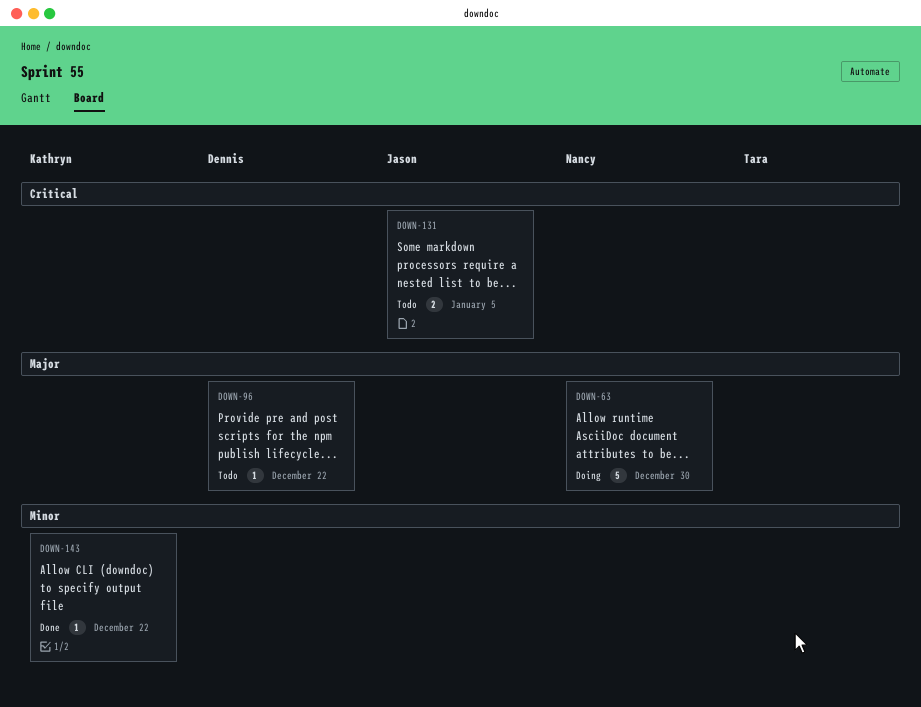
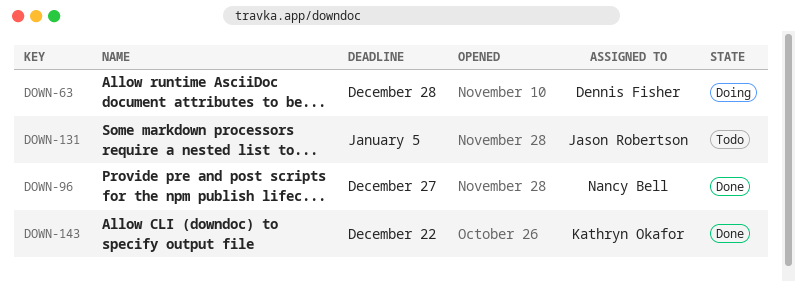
DOWN-63, owner: Nancy Bell -> Dennis Fisher
DOWN-63, due: Dec 30 -> Dec 28
DOWN-96, status: Todo -> Done
DOWN-96, owner: Dennis Fisher -> Nancy Bell
DOWN-96, due: Dec 22 -> Dec 27

